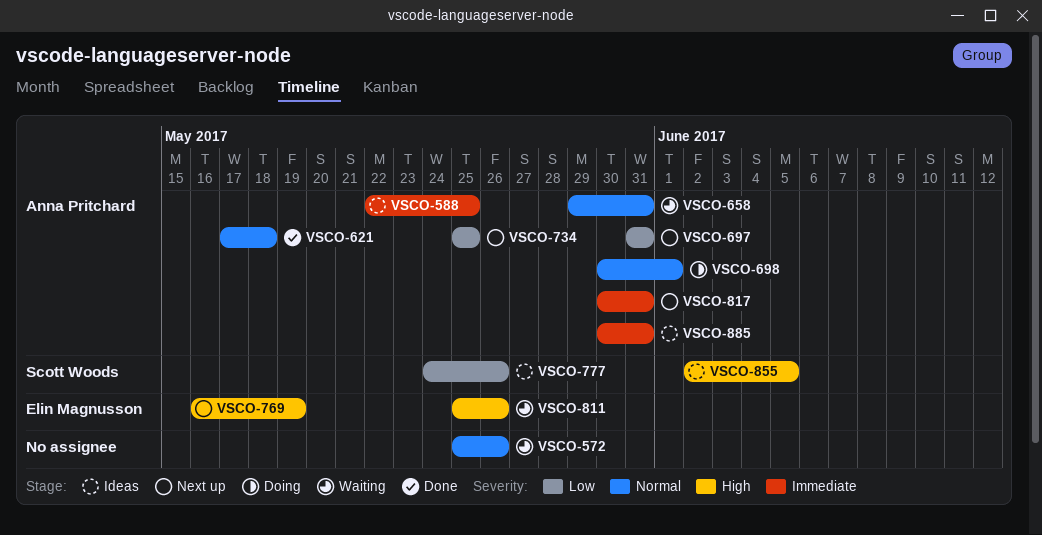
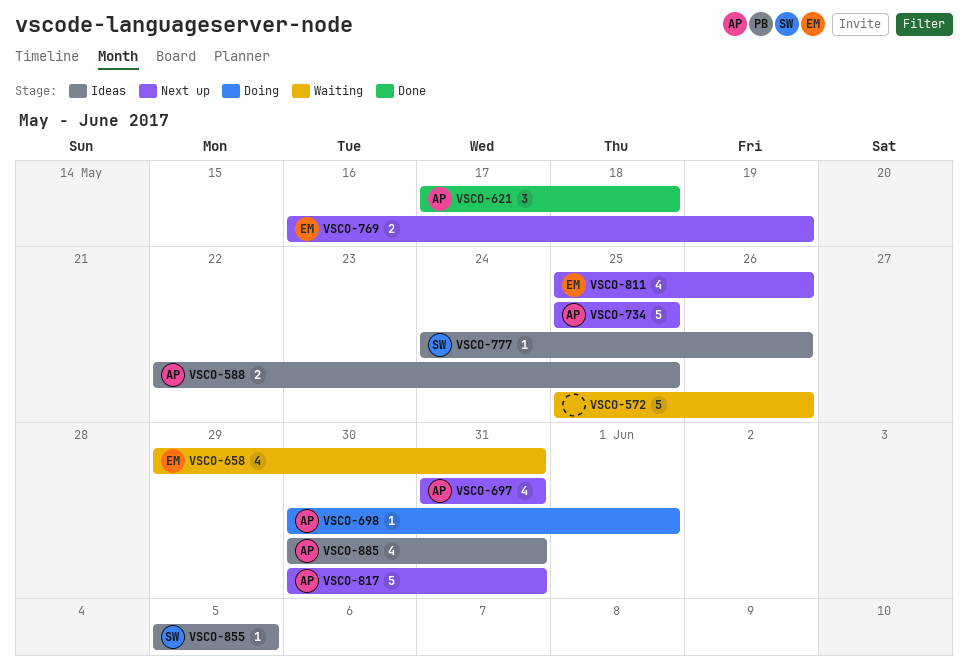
VSCO-658, owner: Anna Pritchard -> Elin Magnusson
VSCO-811, status: Waiting -> Next up
VSCO-855, start: Jun 2 -> Jun 5

